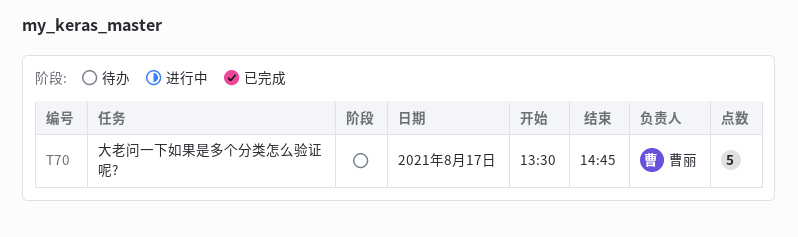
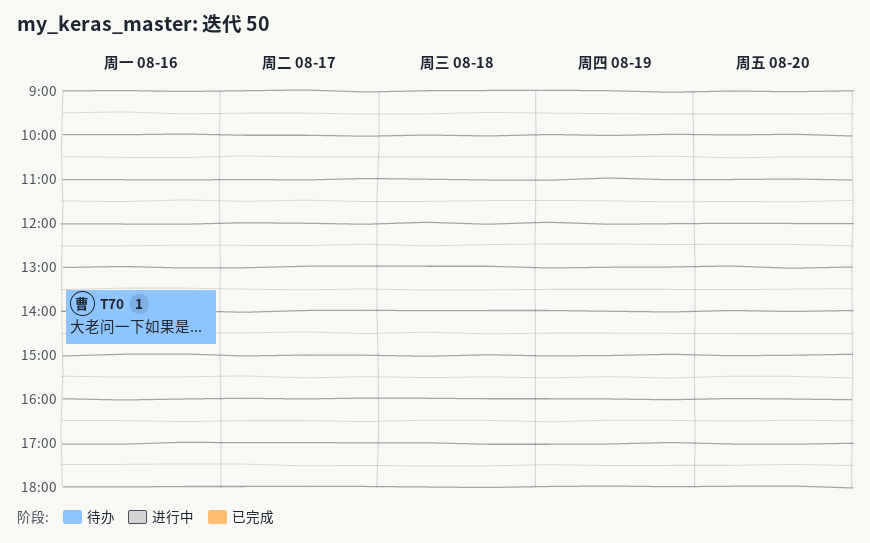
T70, estimate: 5 -> 1
T70, day: Aug 17 -> Aug 16

